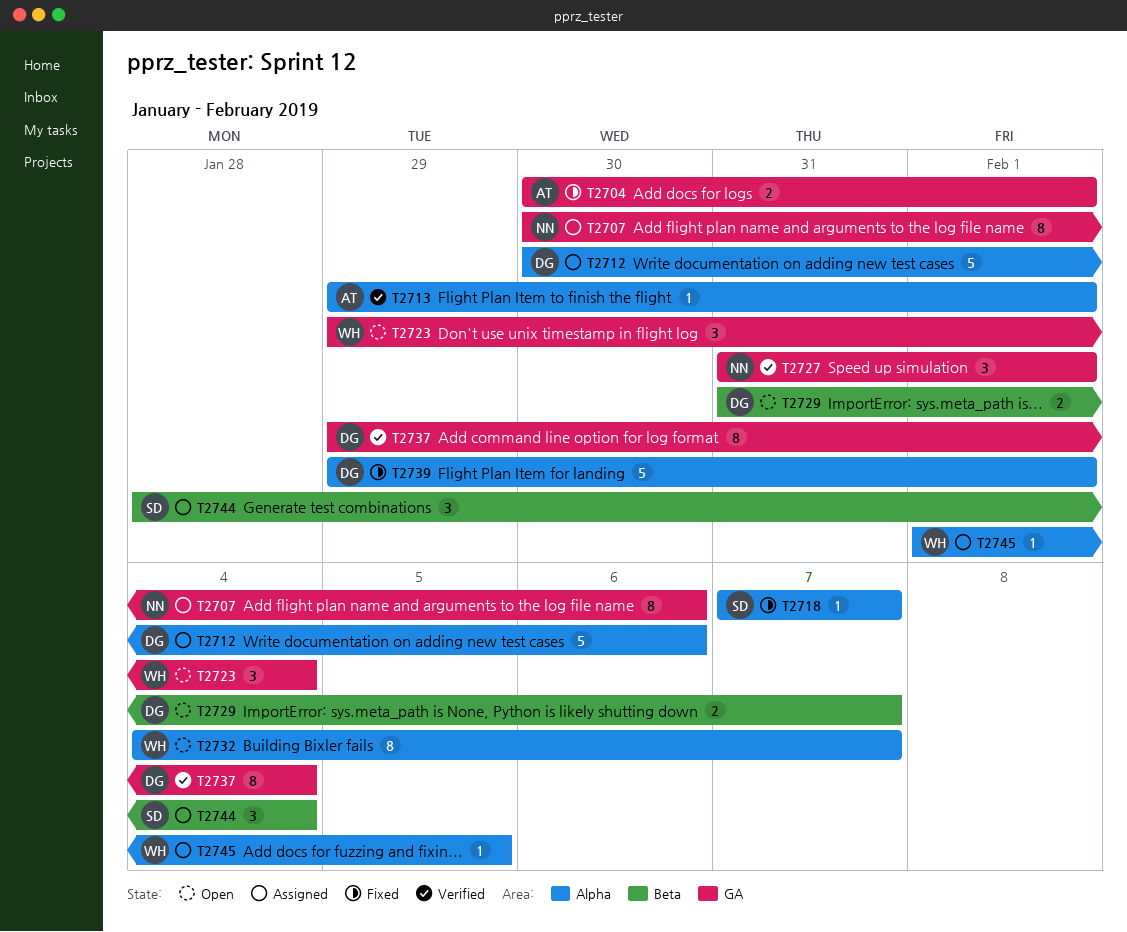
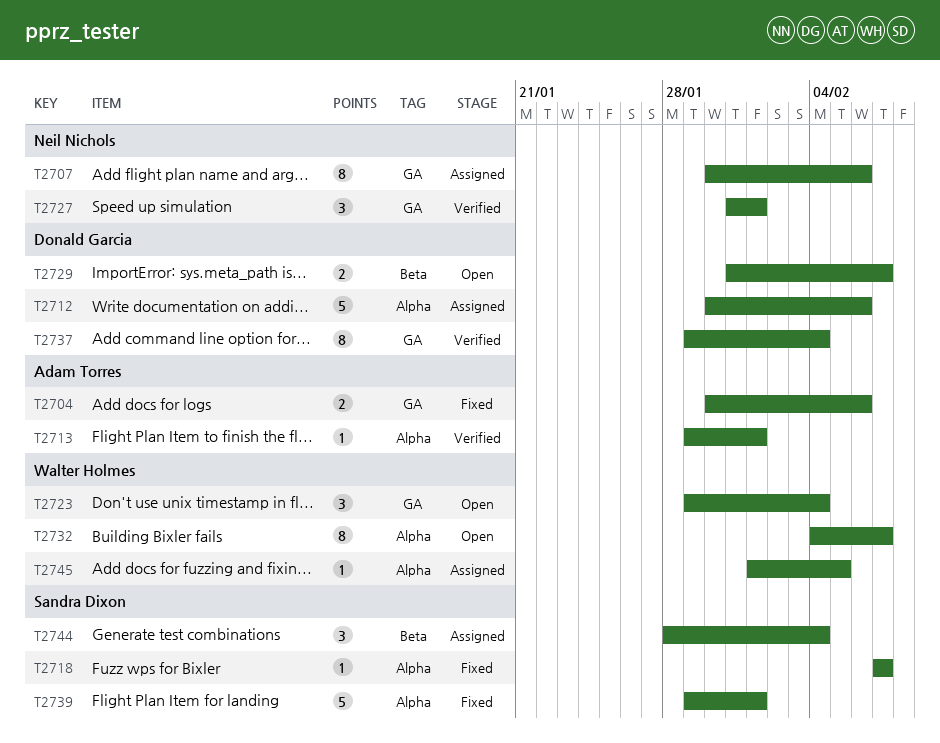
T2704, due: Feb 1 -> Feb 6
T2739, owner: Donald Garcia -> Sandra Dixon

